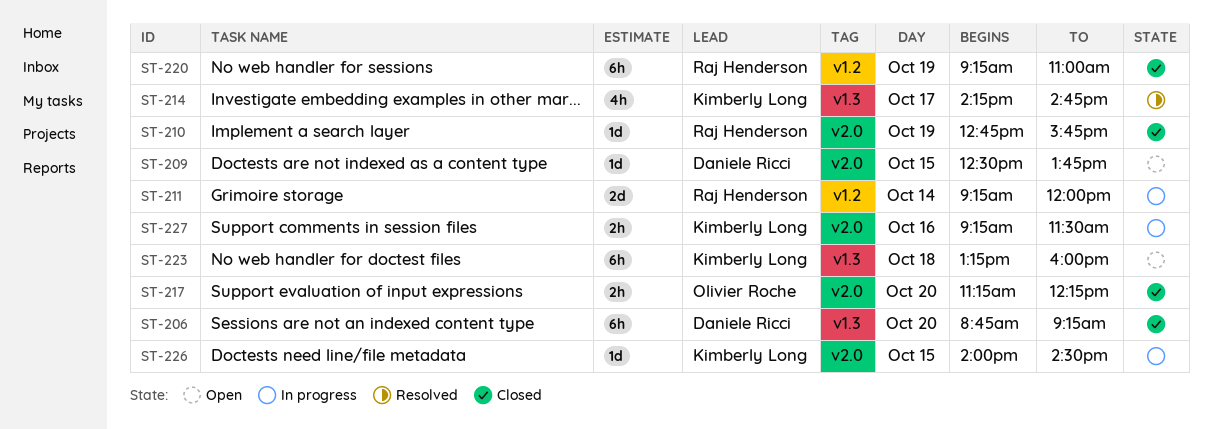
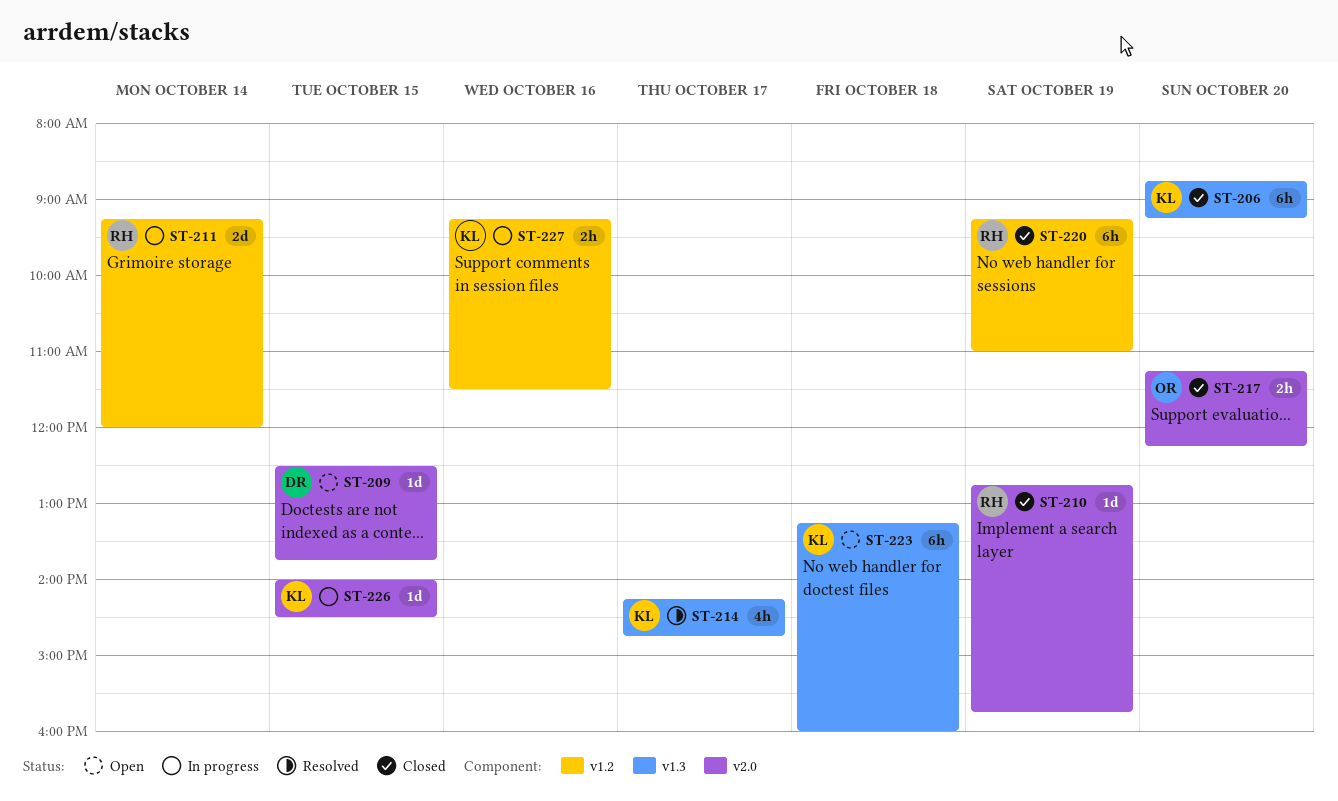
ST-206, owner: Daniele Ricci -> Kimberly Long
ST-227, label: v2.0 -> v1.2

